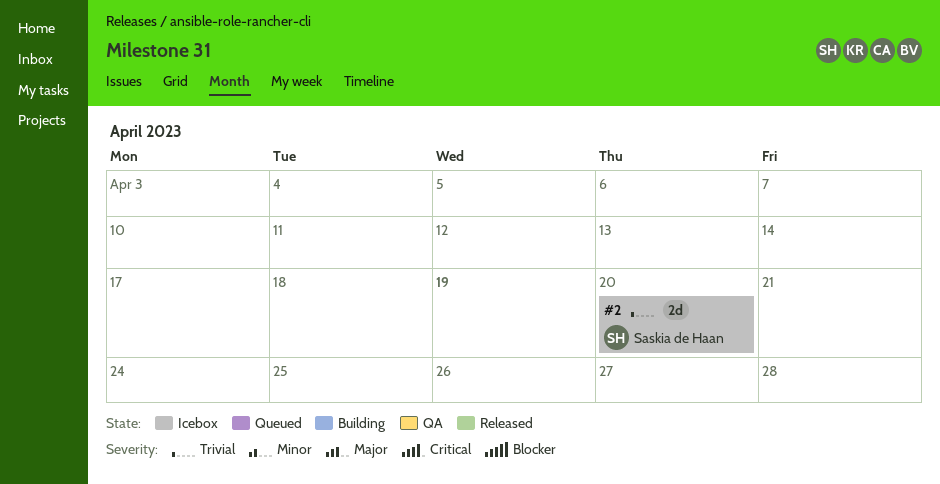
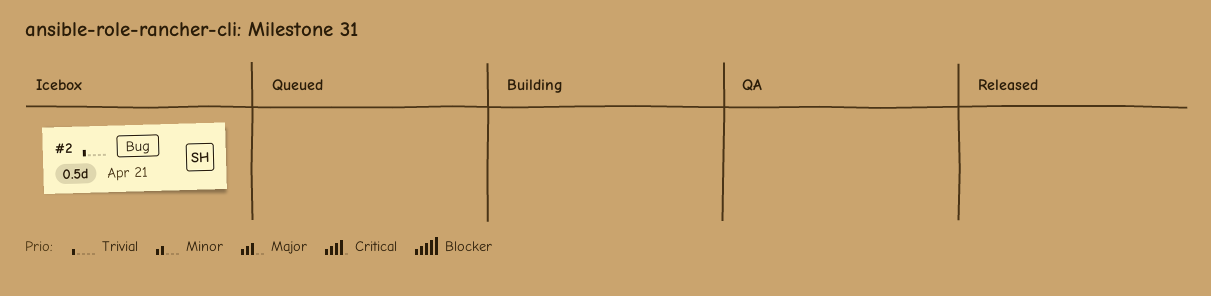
#2, estimate: 2d -> 0.5d
#2, due: Apr 20 -> Apr 21

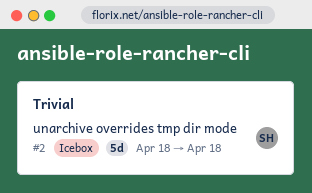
#2, estimate: 0.5d -> 5d
#2, due: Apr 21 -> Apr 18

